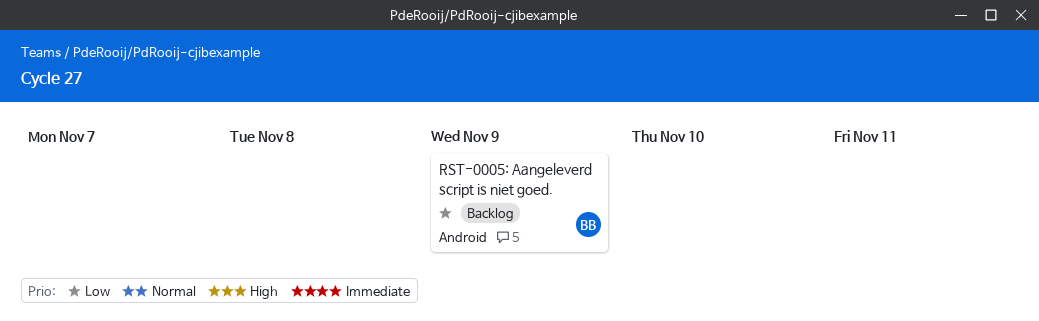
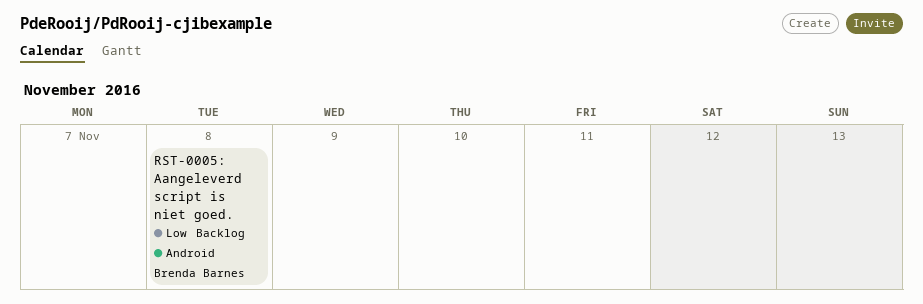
RST-0005: Aangeleverd script is niet goed., due: Nov 9 -> Nov 8

